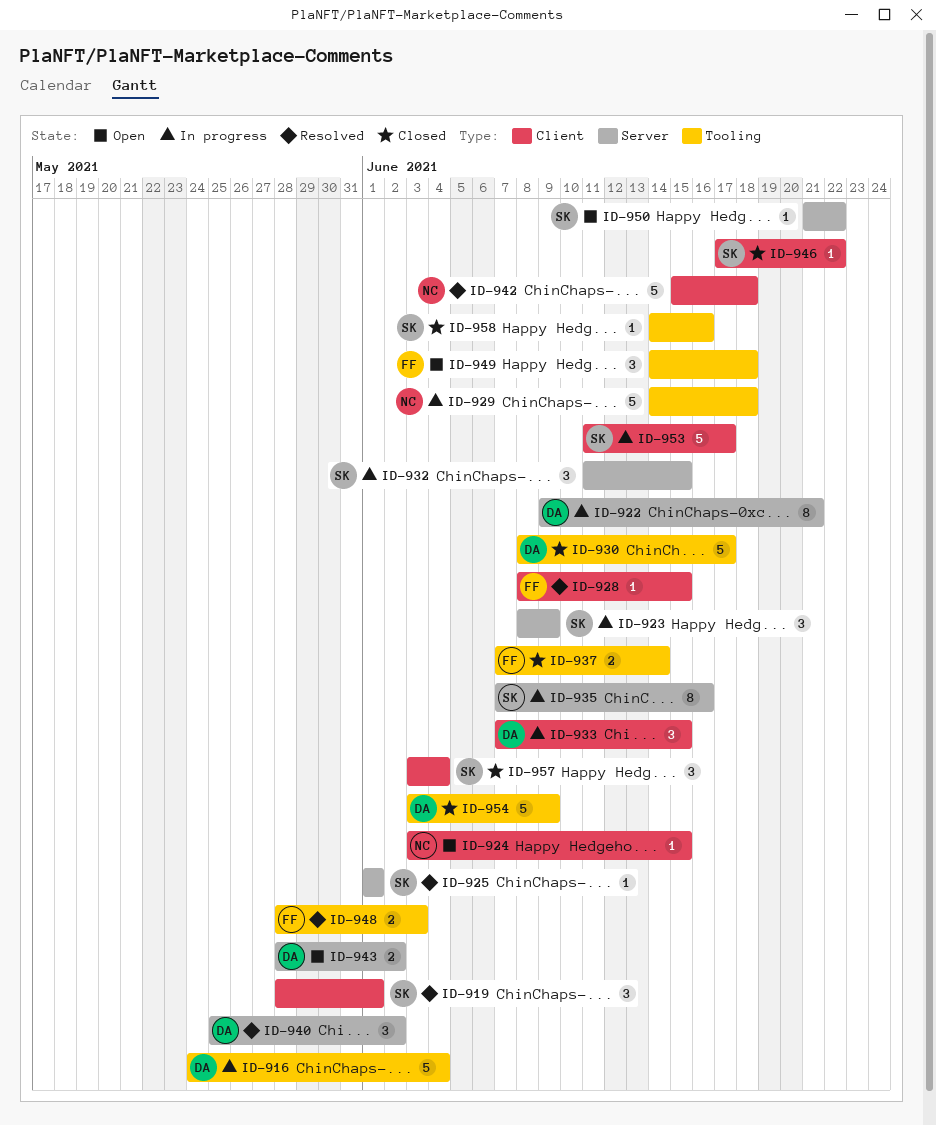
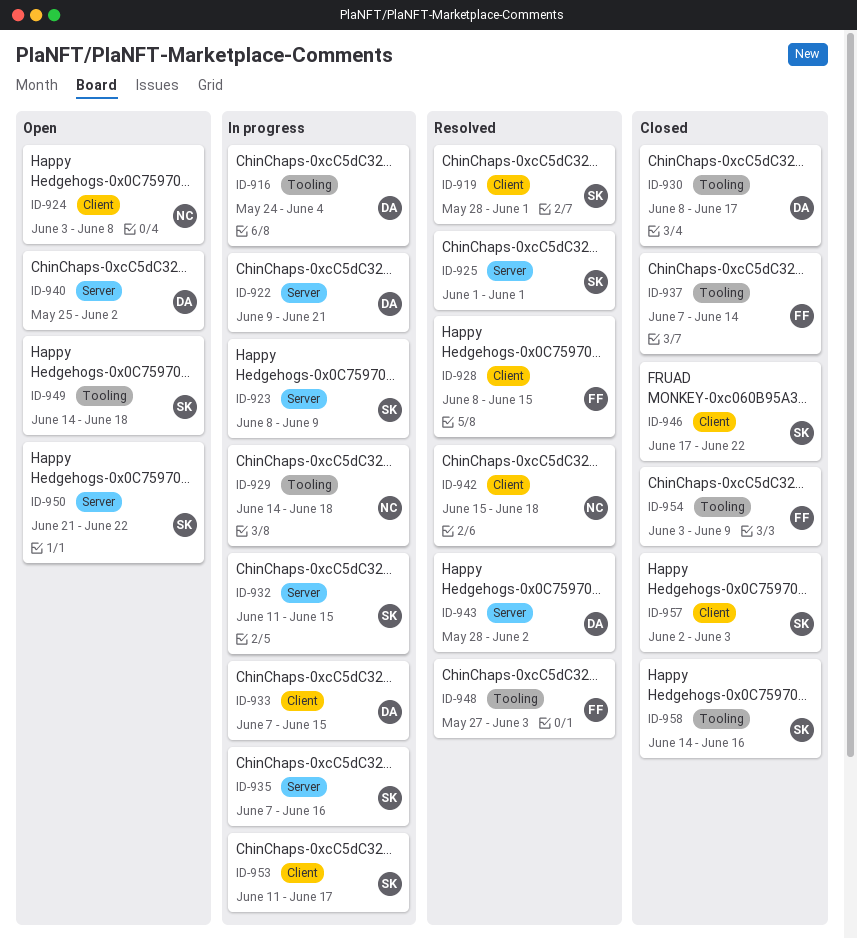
ID-924, due: Jun 15 -> Jun 8
ID-940, status: Resolved -> Open
ID-943, status: Open -> Resolved
ID-948, start: May 28 -> May 27
ID-949, owner: FF -> SK
ID-954, owner: DA -> FF
ID-957, start: Jun 3 -> Jun 2
ID-957, due: Jun 4 -> Jun 3

